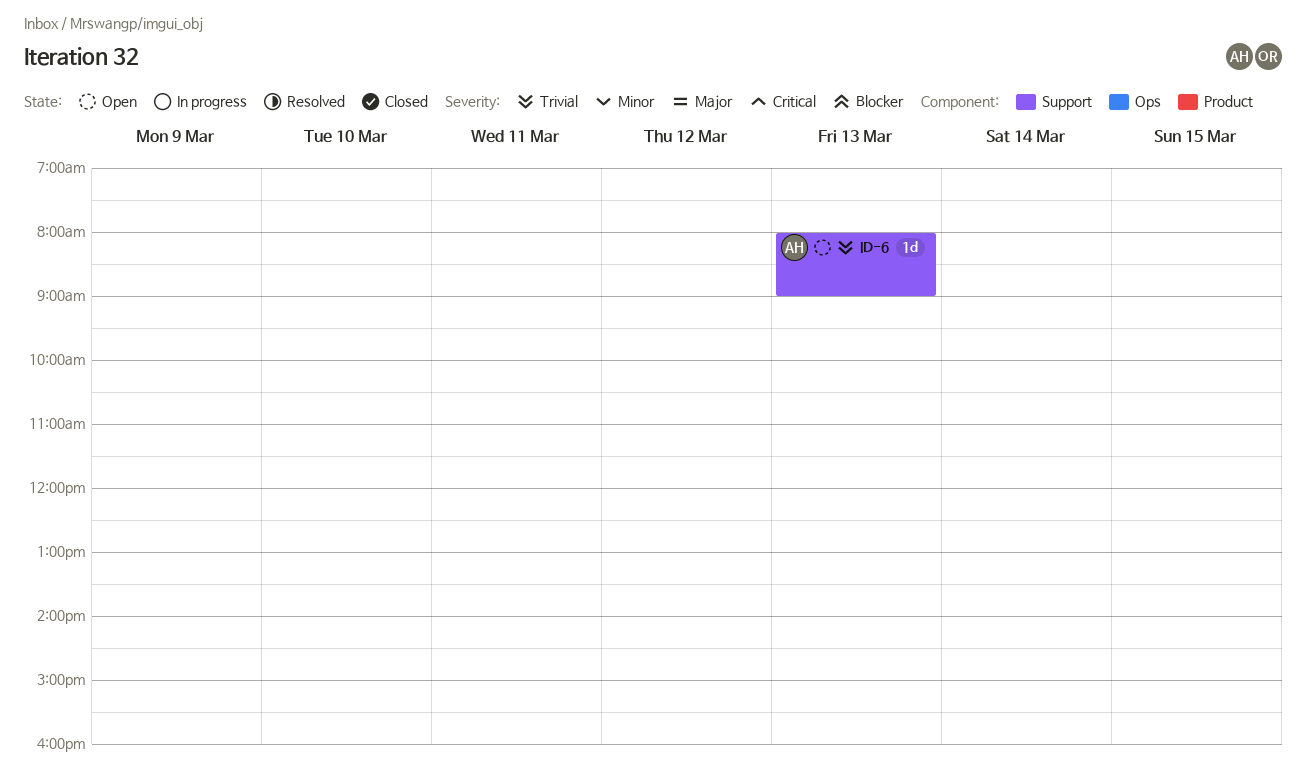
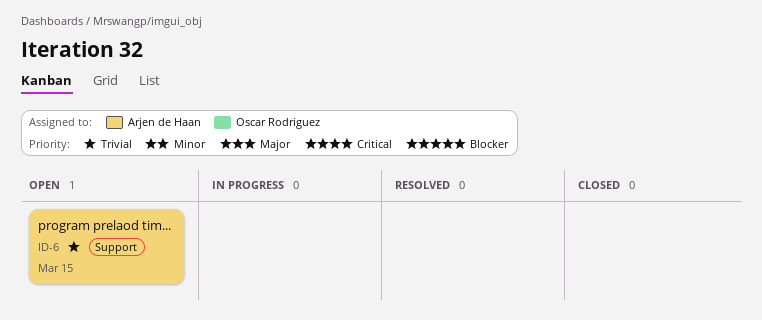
ID-6, day: Mar 13 -> Mar 15

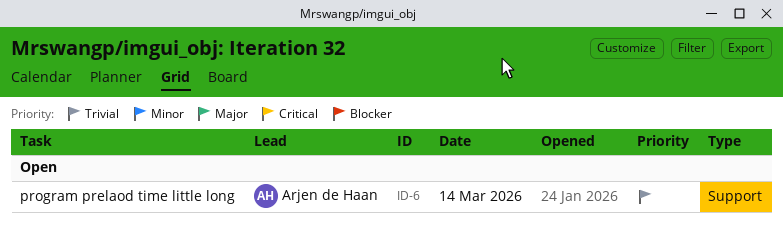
ID-6, day: Mar 15 -> Mar 14

